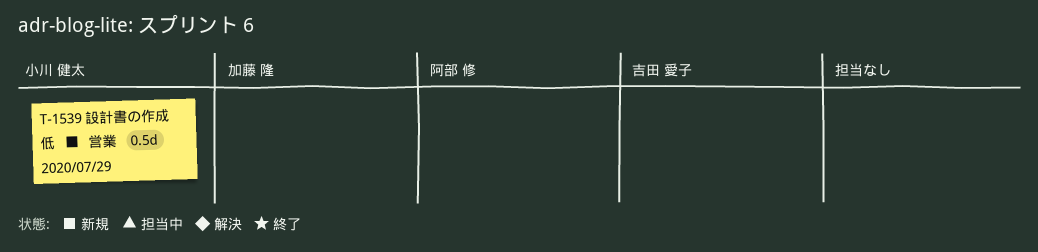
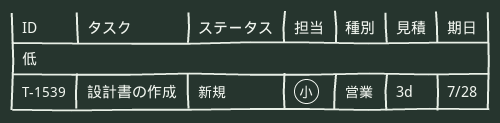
T-1539, estimate: 0.5d -> 3d
T-1539, due: Jul 29 -> Jul 28

